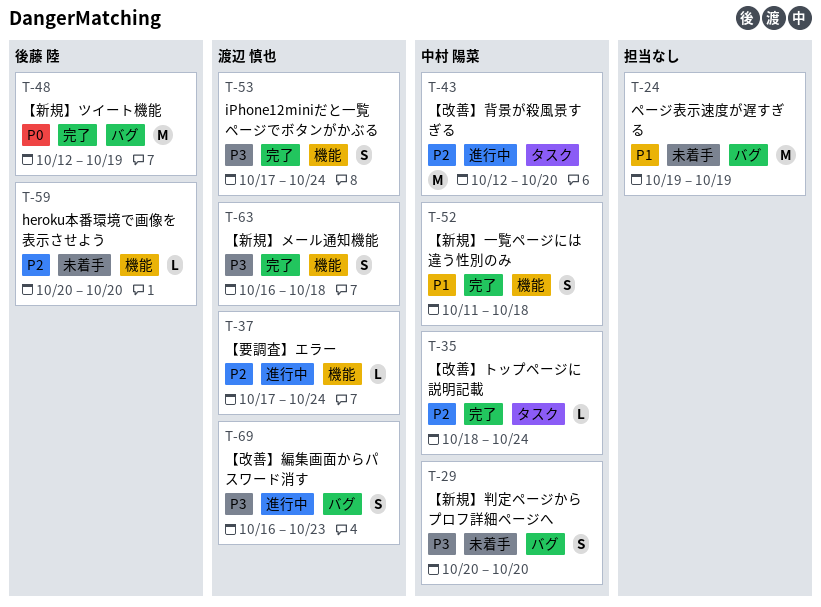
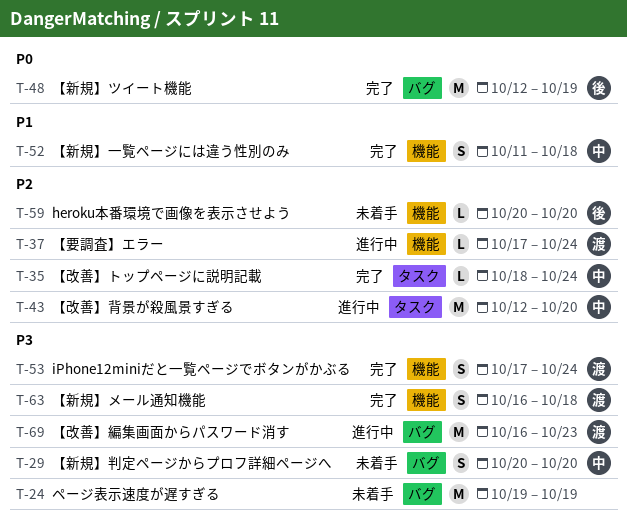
T-24, priority: P1 -> P3
T-69, estimate: S -> M

